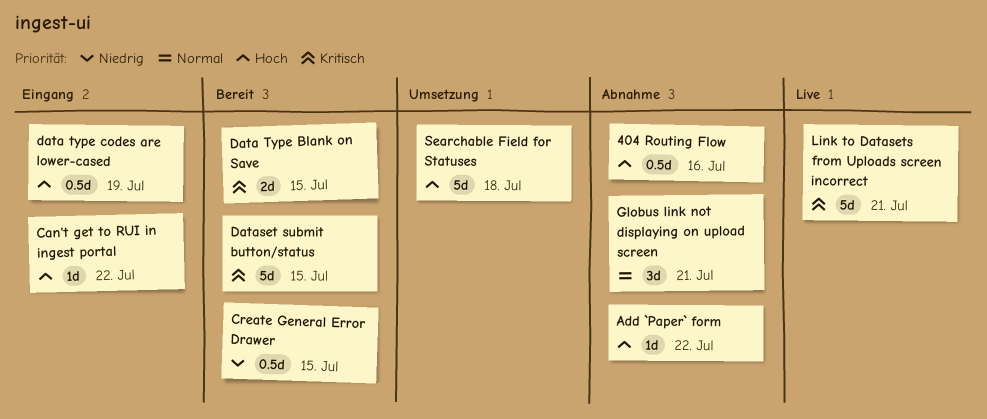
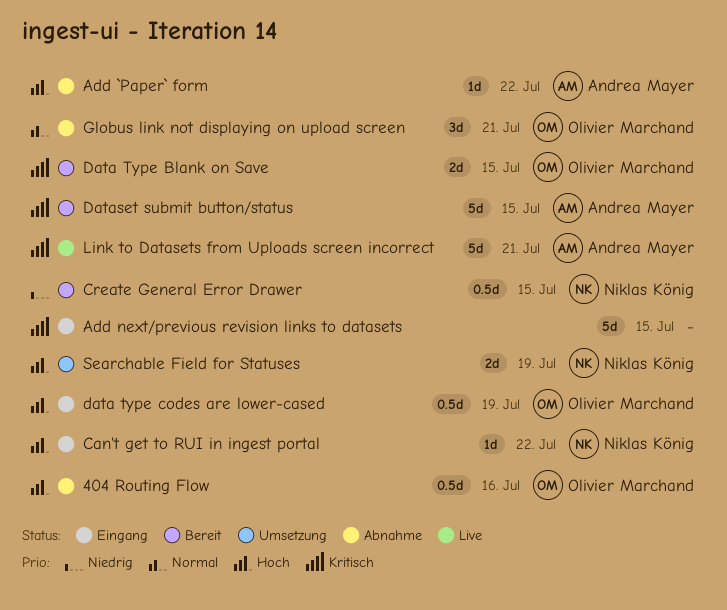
Add next/previous revision links to datasets: none -> present
Searchable Field for Statuses, estimate: 5d -> 2d
Searchable Field for Statuses, due: Jul 18 -> Jul 19

